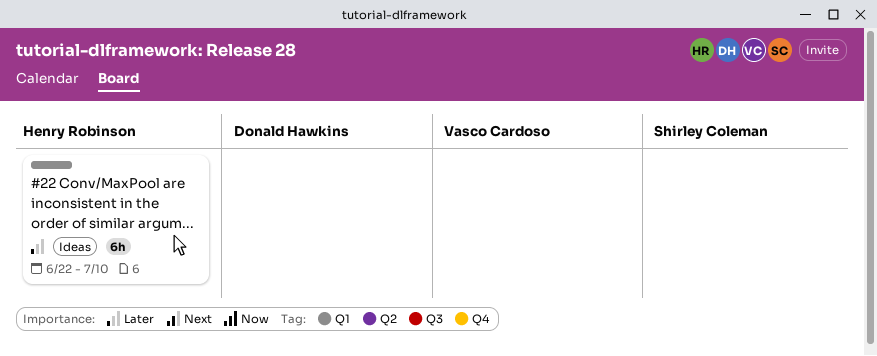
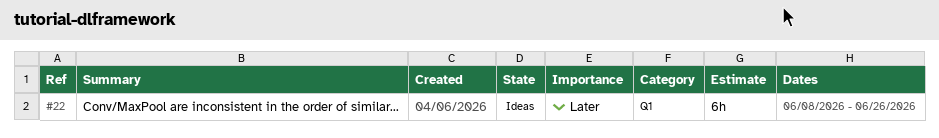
#22, start: Jun 22 -> Jun 8
#22, due: Jul 10 -> Jun 26

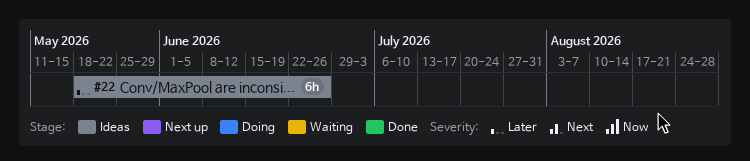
#22, start: Jun 8 -> May 18

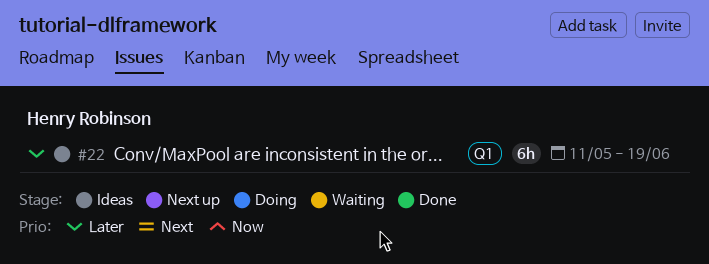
#22, start: May 18 -> May 11
#22, due: Jun 26 -> Jun 19

